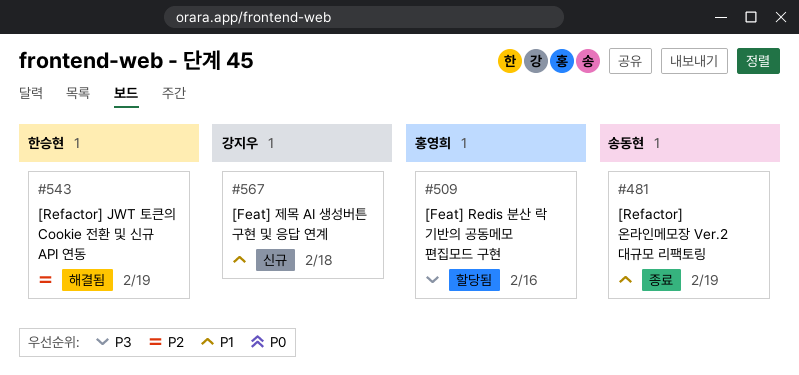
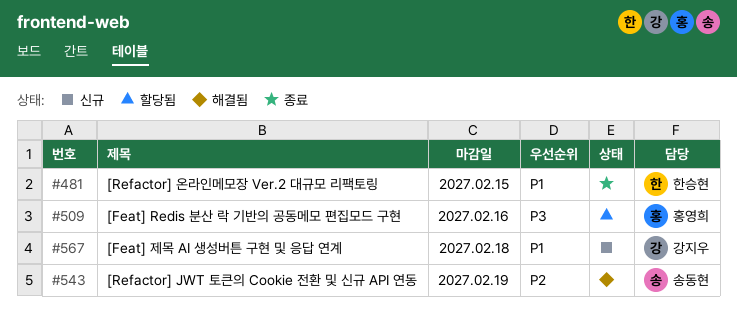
#481, owner: 송동현 -> 한승현
#481, due: Feb 19 -> Feb 15
#543, owner: 한승현 -> 송동현

